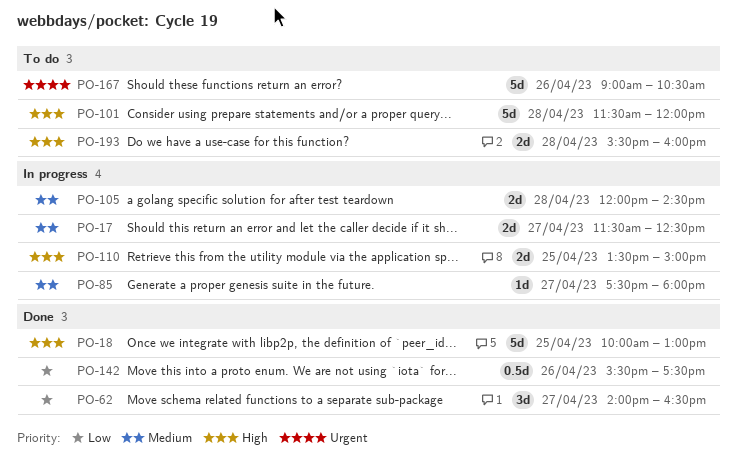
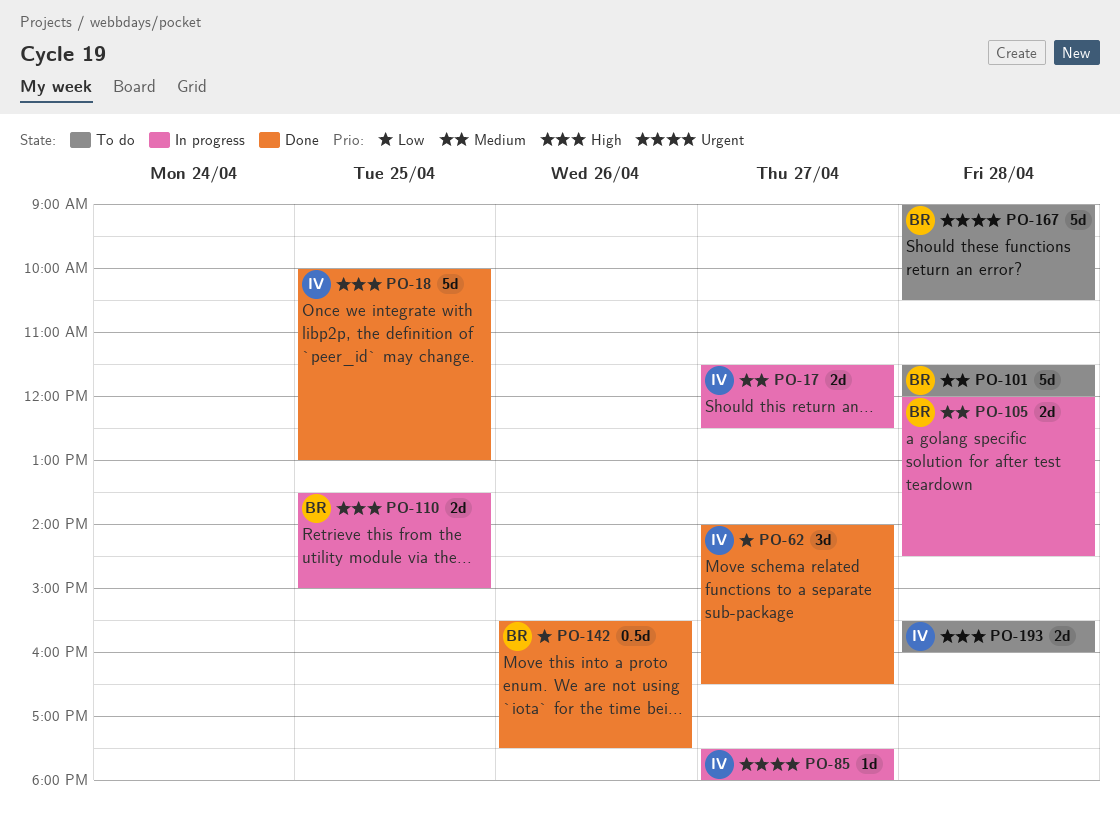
PO-85, priority: Medium -> Urgent
PO-101, priority: High -> Medium
PO-167, day: Apr 26 -> Apr 28

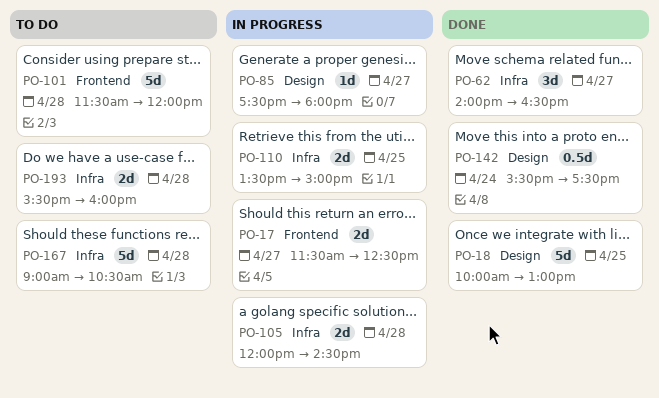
PO-142, day: Apr 26 -> Apr 24

